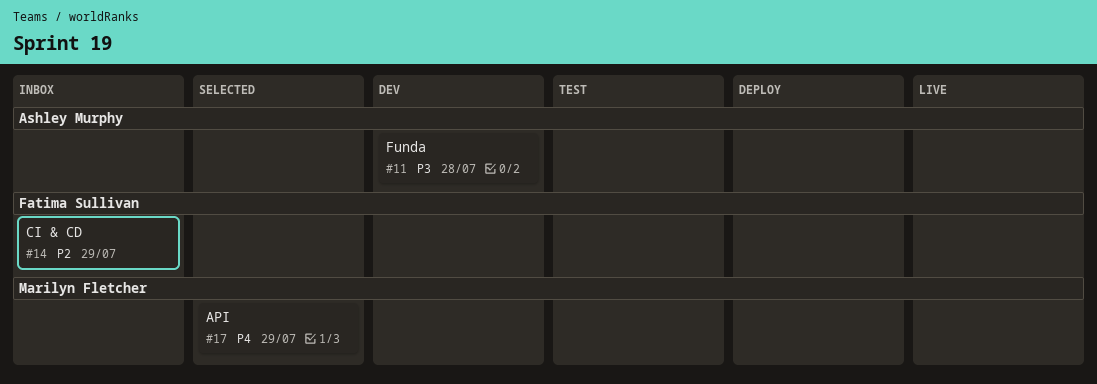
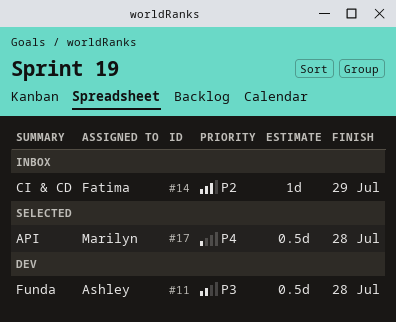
#17, due: Jul 29 -> Jul 28

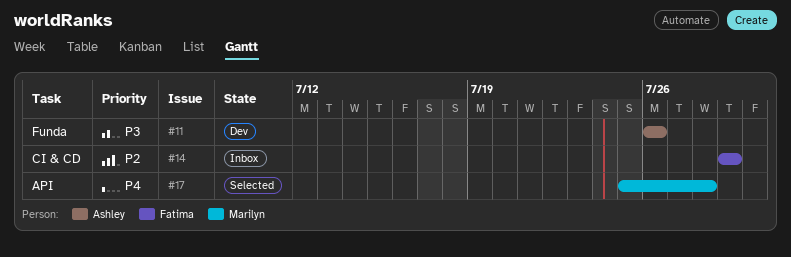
#11, due: Jul 28 -> Jul 26

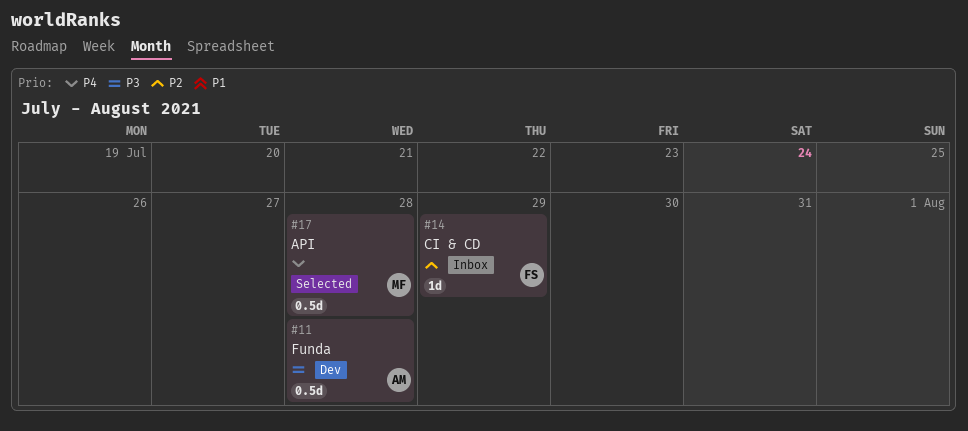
#11, due: Jul 26 -> Jul 28

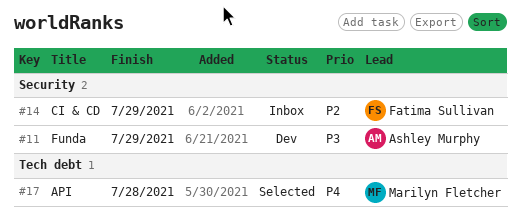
#11, due: Jul 28 -> Jul 29

